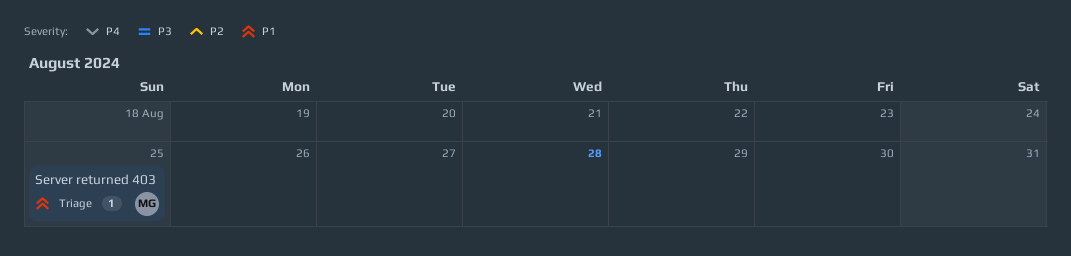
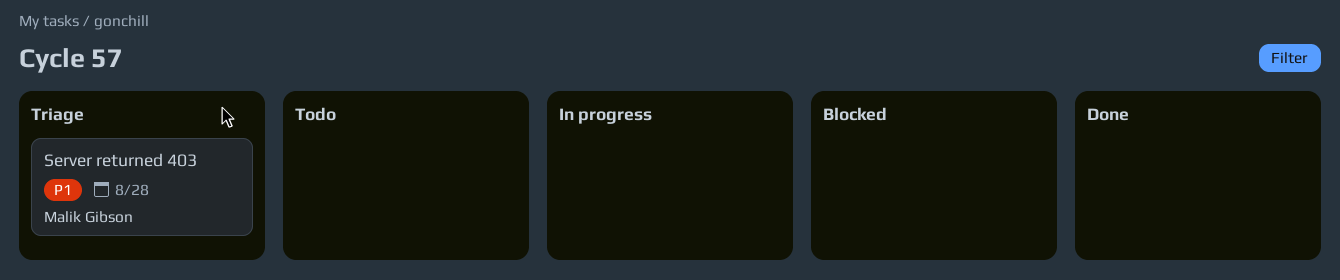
Server returned 403, due: Aug 25 -> Aug 28

